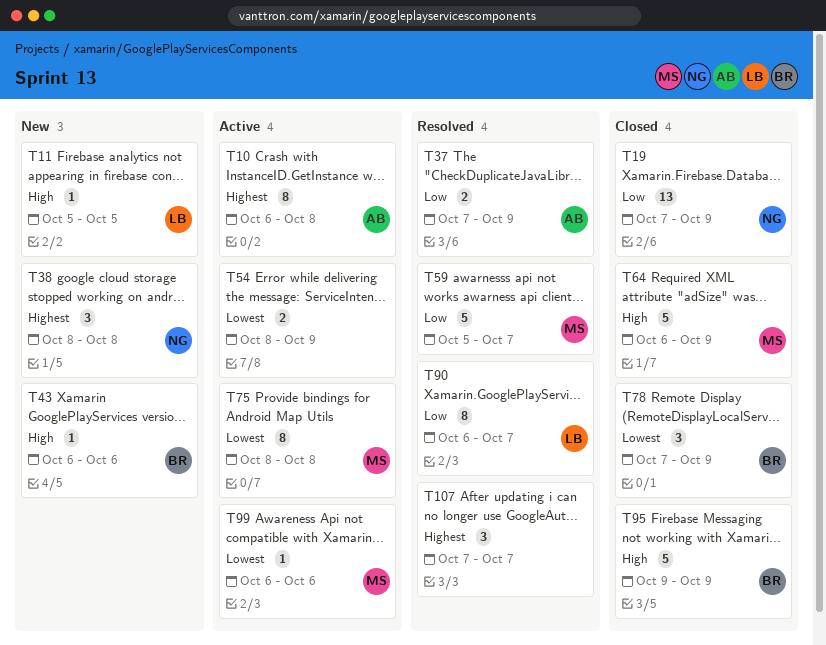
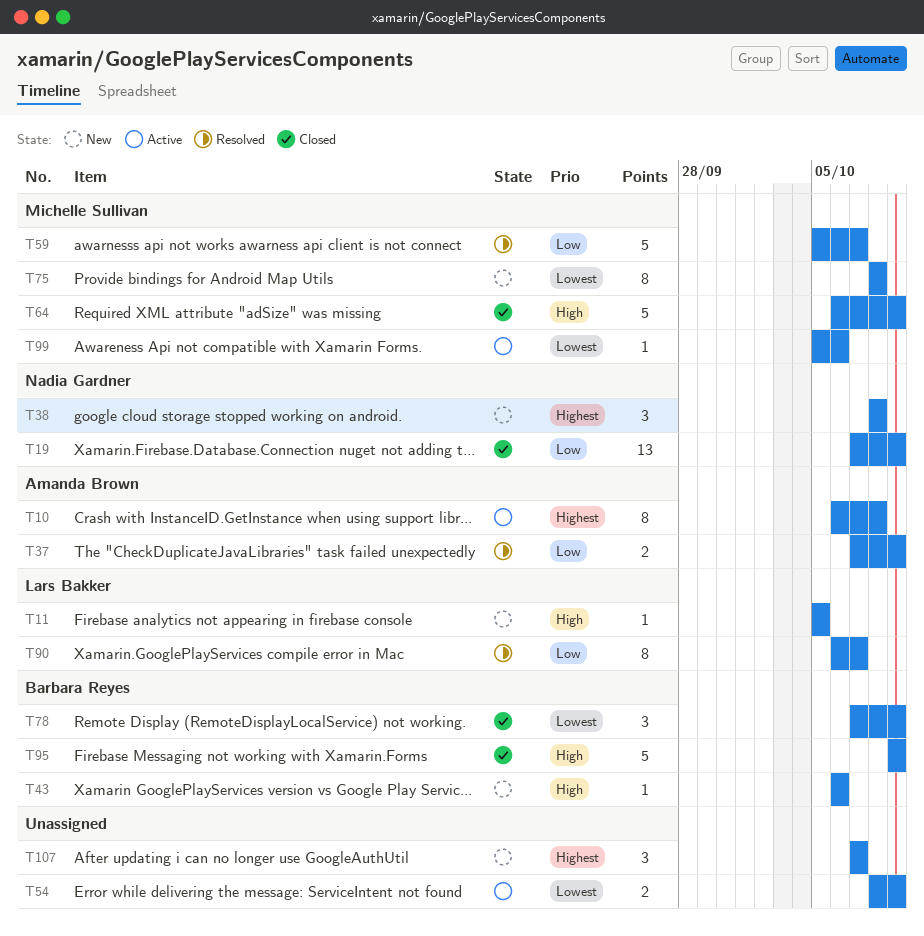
T75, status: Active -> New
T99, start: Oct 6 -> Oct 5
T107, status: Resolved -> New

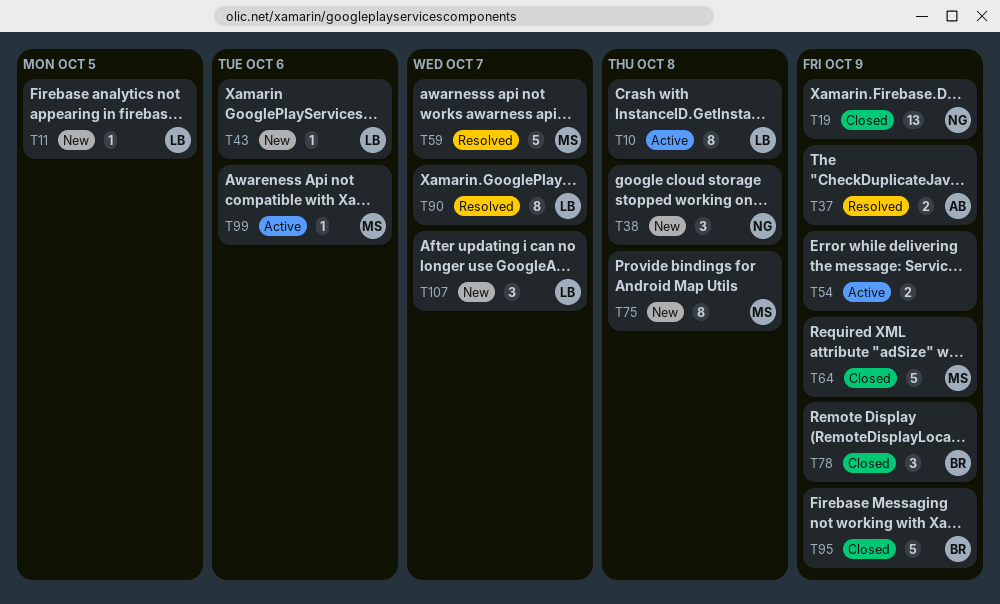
T10, owner: Amanda Brown -> Lars Bakker
T43, owner: Barbara Reyes -> Lars Bakker
T107, owner: none -> Lars Bakker

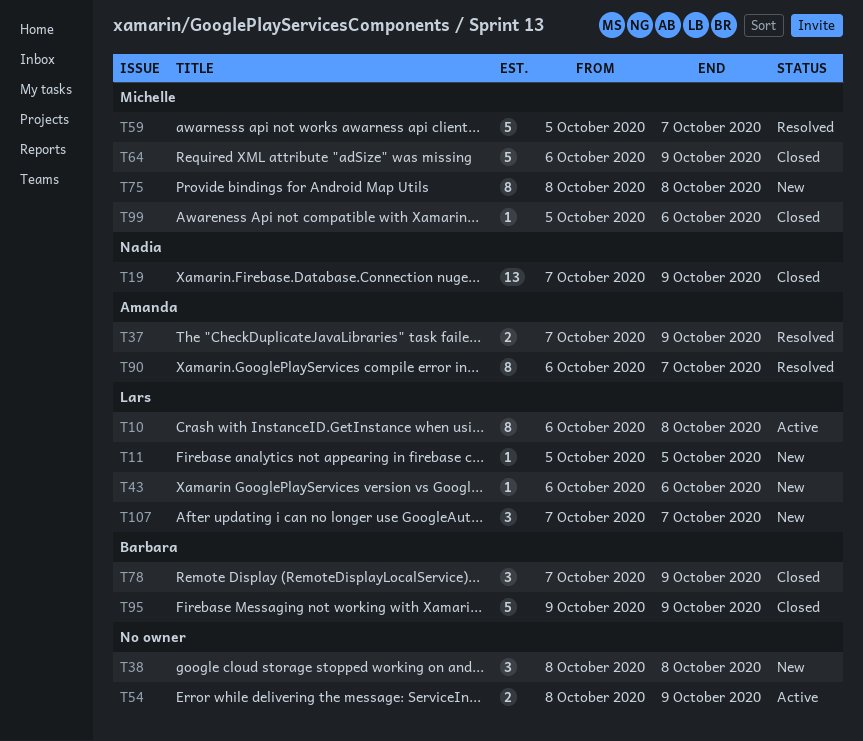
T38, owner: Nadia -> none
T90, owner: Lars -> Amanda
T99, status: Active -> Closed

